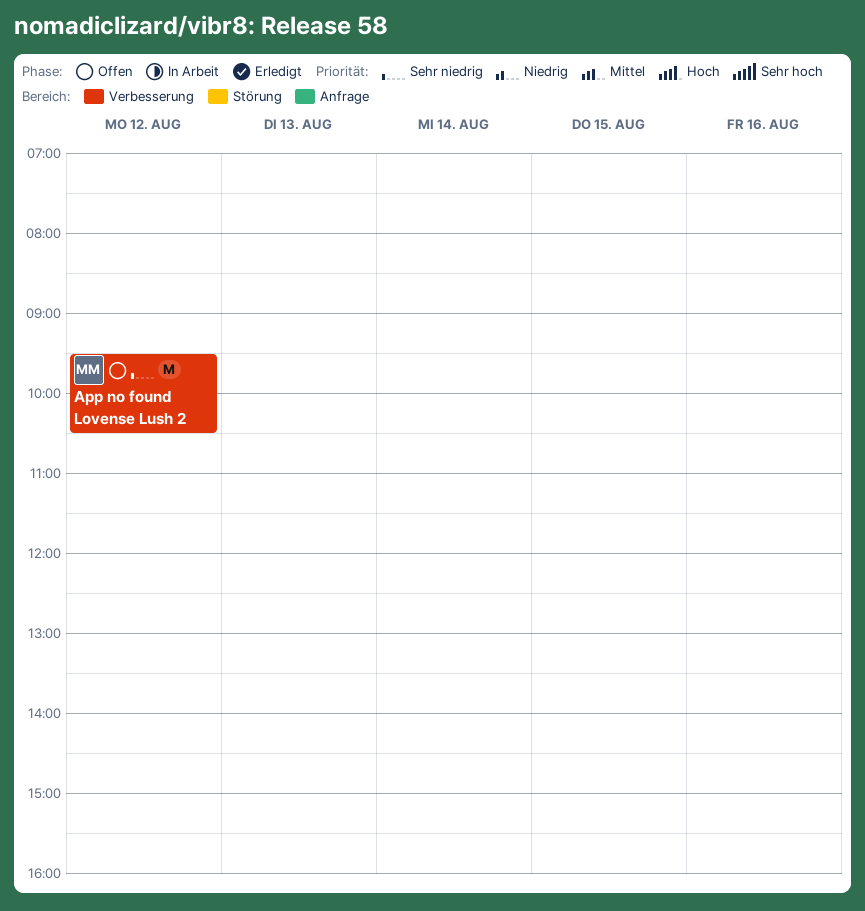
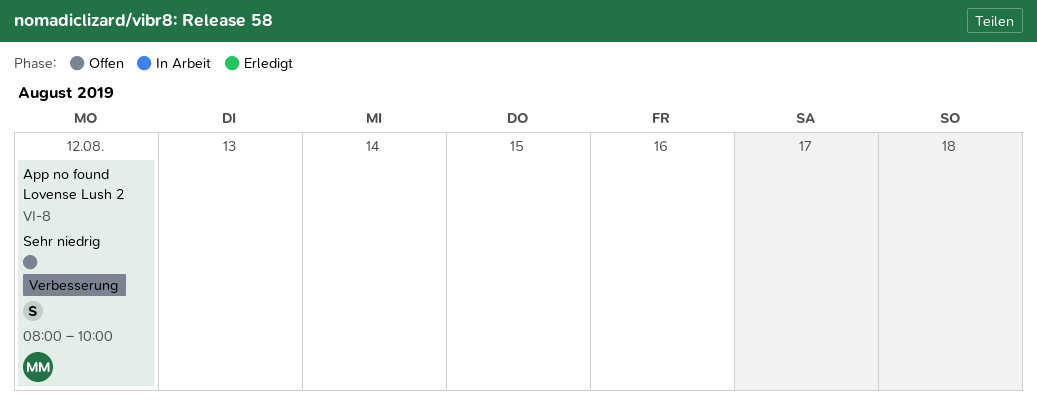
App no found Lovense Lush 2, estimate: M -> S
App no found Lovense Lush 2, begins: 09:30 -> 08:00
App no found Lovense Lush 2, ends: 10:30 -> 10:00

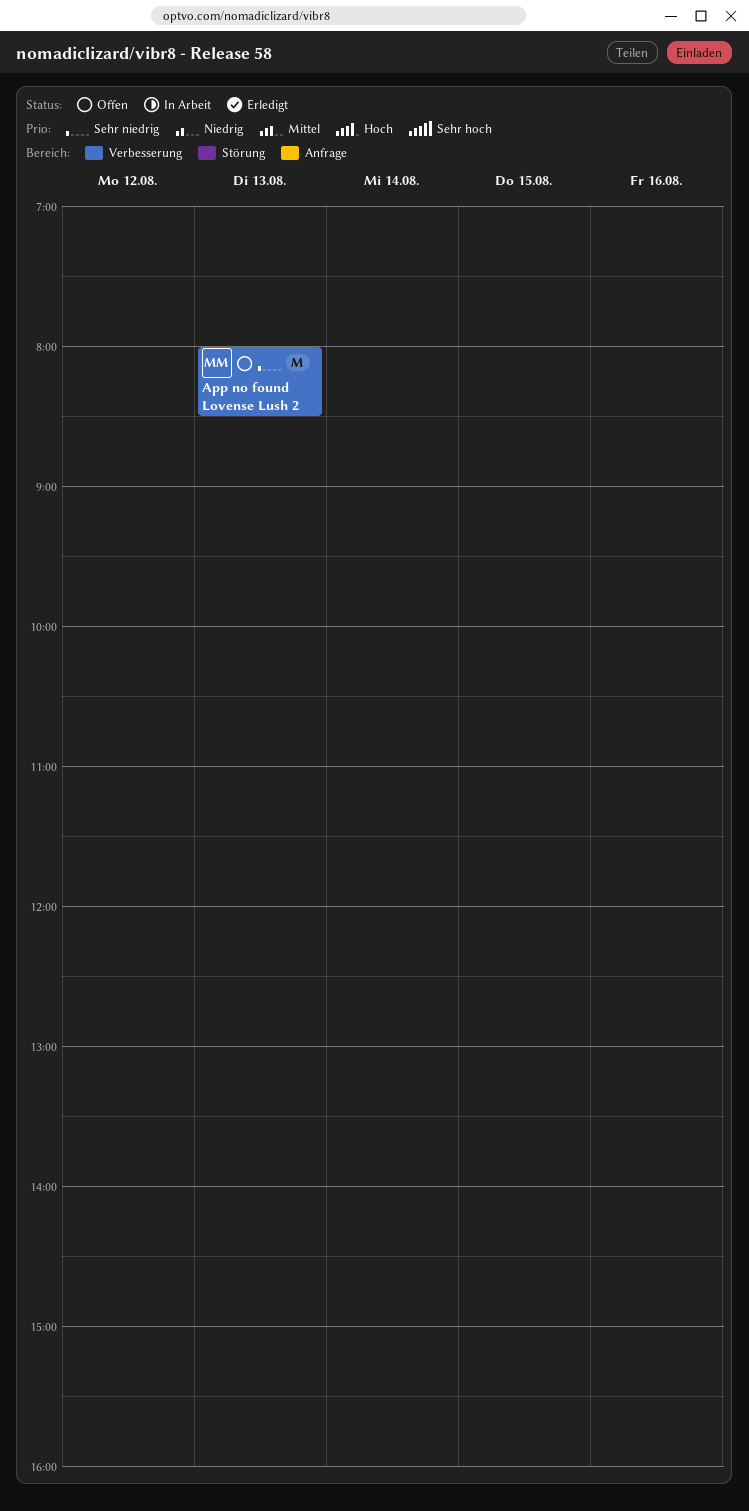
App no found Lovense Lush 2, estimate: S -> M
App no found Lovense Lush 2, day: Aug 12 -> Aug 13
App no found Lovense Lush 2, ends: 10:00 -> 08:30

